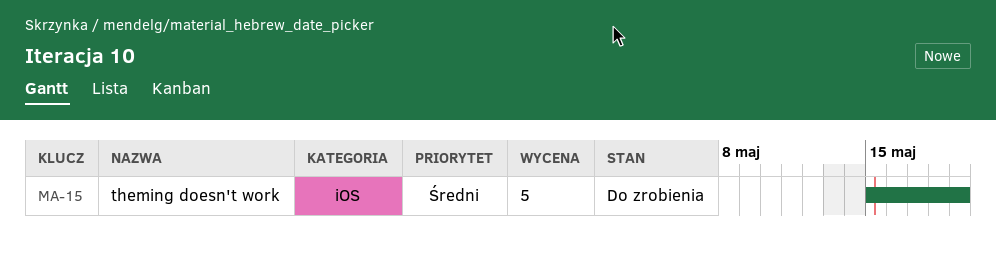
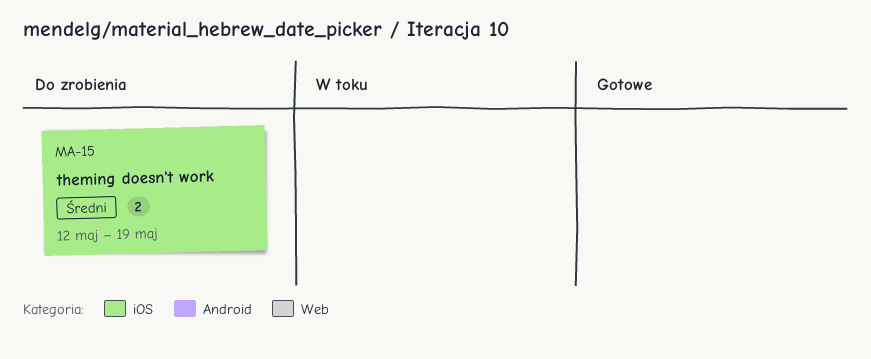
MA-15, estimate: 5 -> 2
MA-15, start: May 15 -> May 12

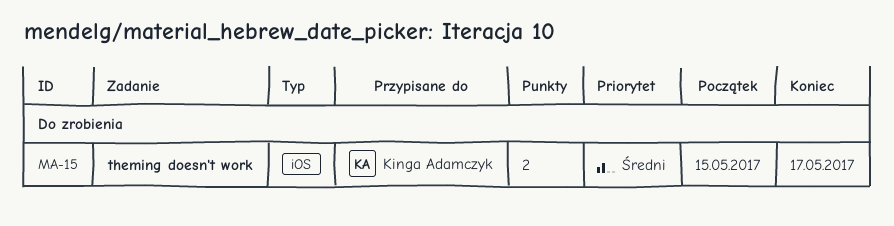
MA-15, start: May 12 -> May 15
MA-15, due: May 19 -> May 17

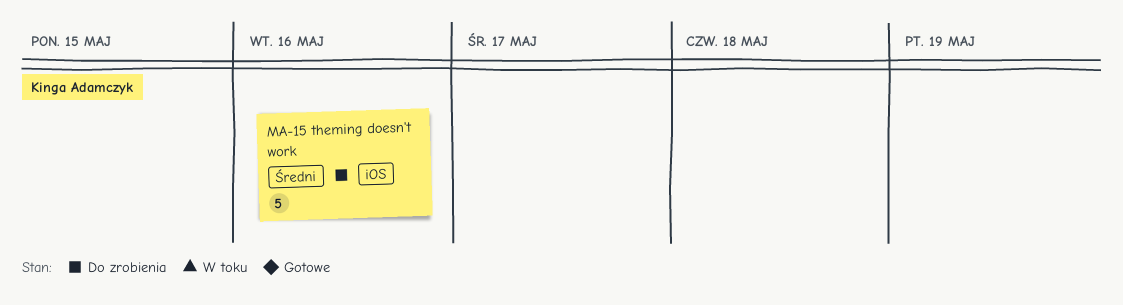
MA-15, estimate: 2 -> 5
MA-15, due: May 17 -> May 16

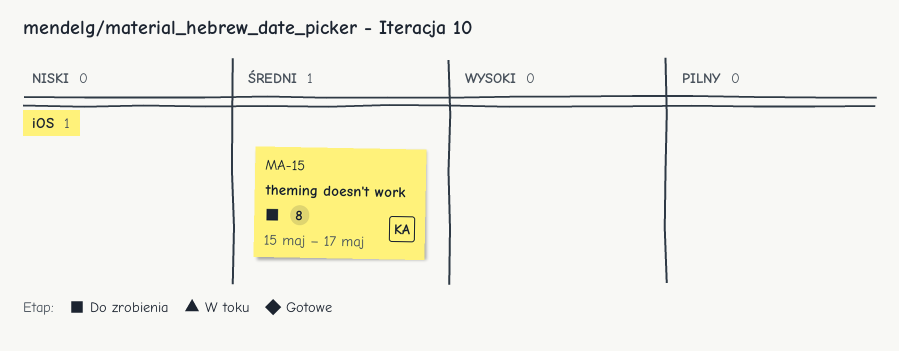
MA-15, estimate: 5 -> 8
MA-15, due: May 16 -> May 17

